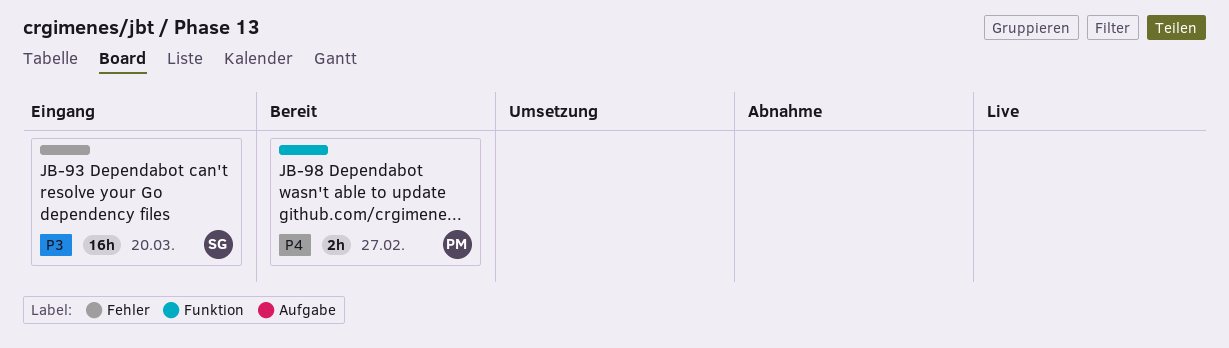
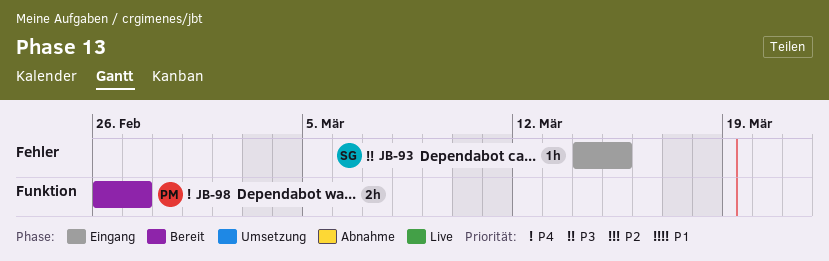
JB-93, estimate: 16h -> 1h
JB-93, due: Mar 20 -> Mar 15

